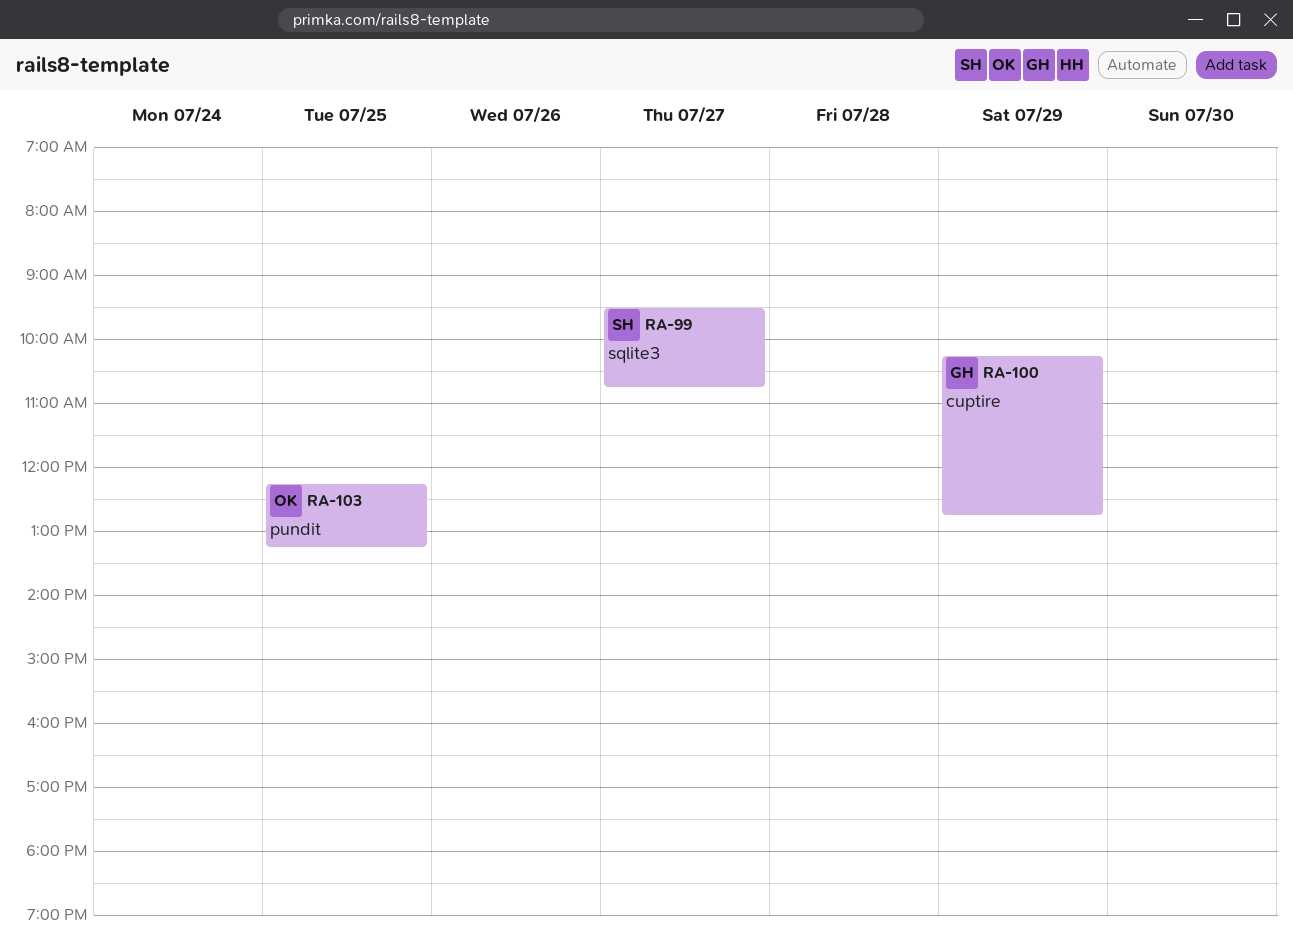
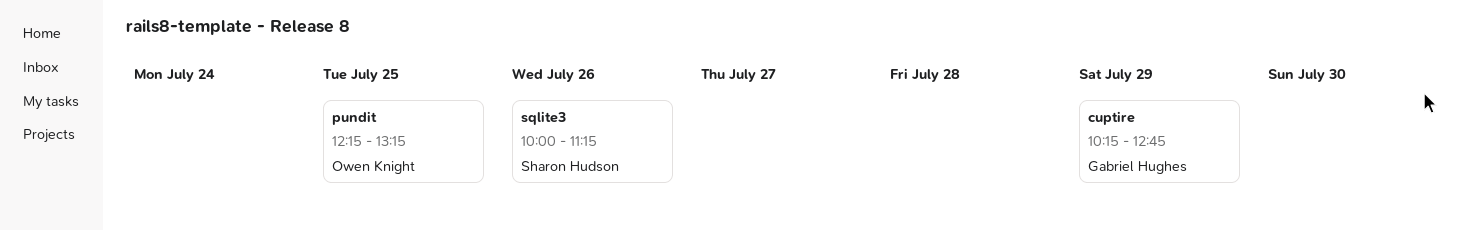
sqlite3, day: Jul 27 -> Jul 26
sqlite3, begins: 09:30 -> 10:00
sqlite3, ends: 10:45 -> 11:15

